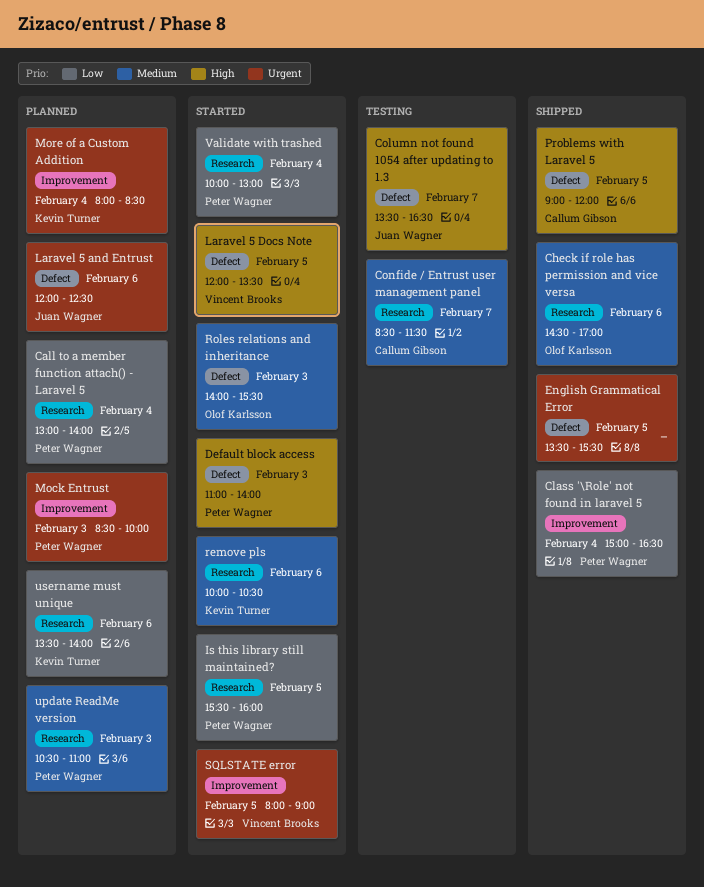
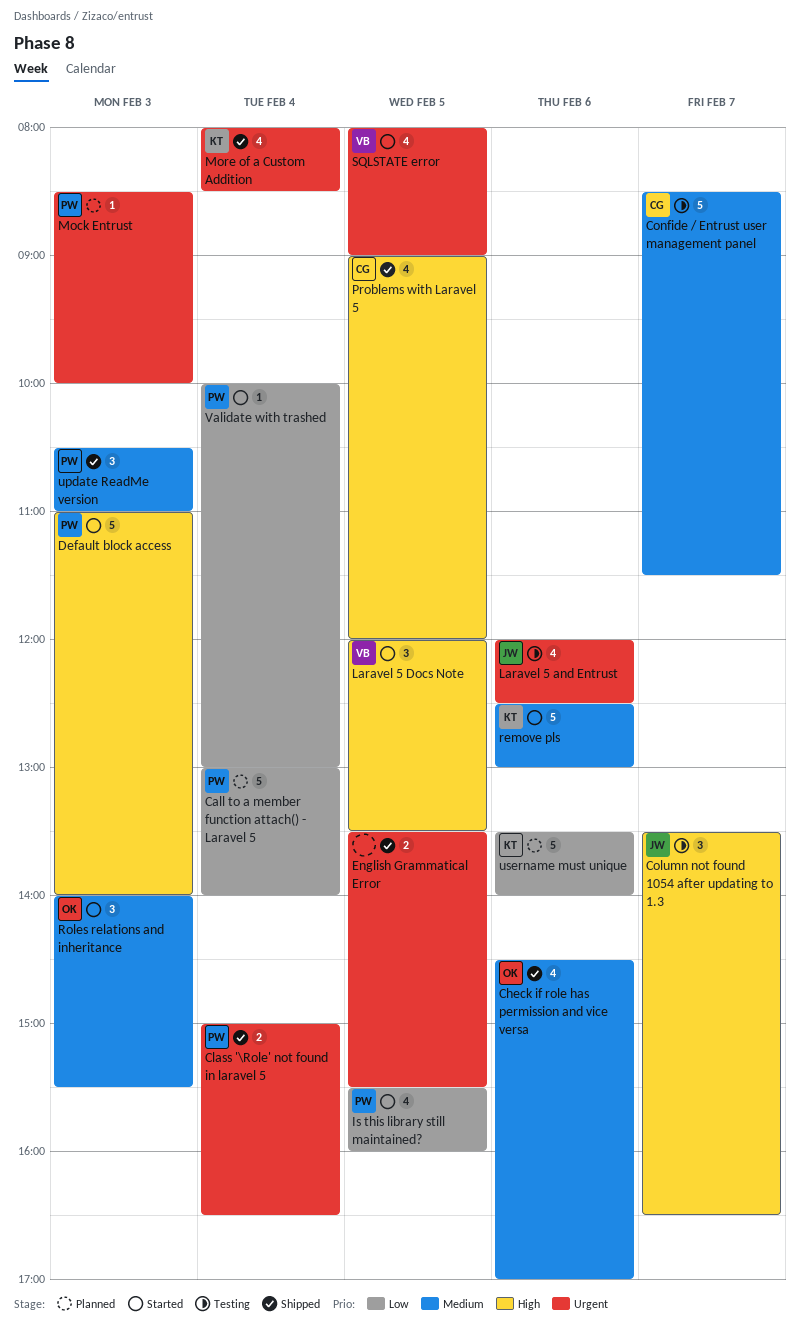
Class '\Role' not found in laravel 5, priority: Low -> Urgent
Laravel 5 and Entrust, status: Planned -> Testing
More of a Custom Addition, status: Planned -> Shipped
remove pls, begins: 10:00 -> 12:30
remove pls, ends: 10:30 -> 13:00
update ReadMe version, status: Planned -> Shipped

